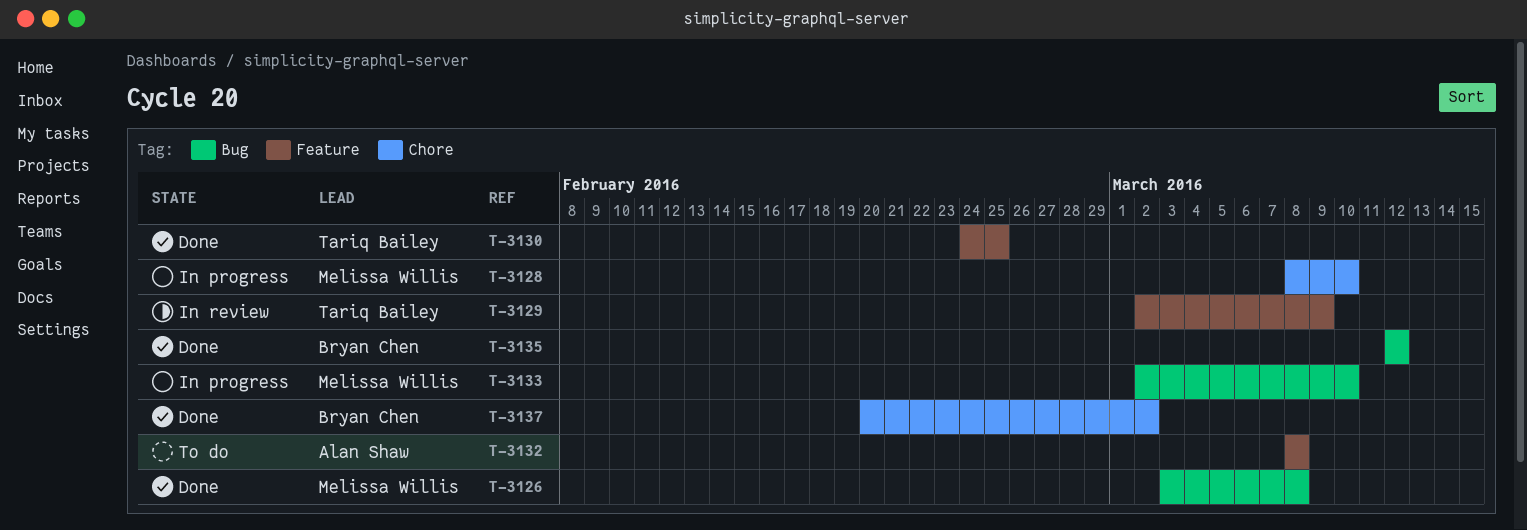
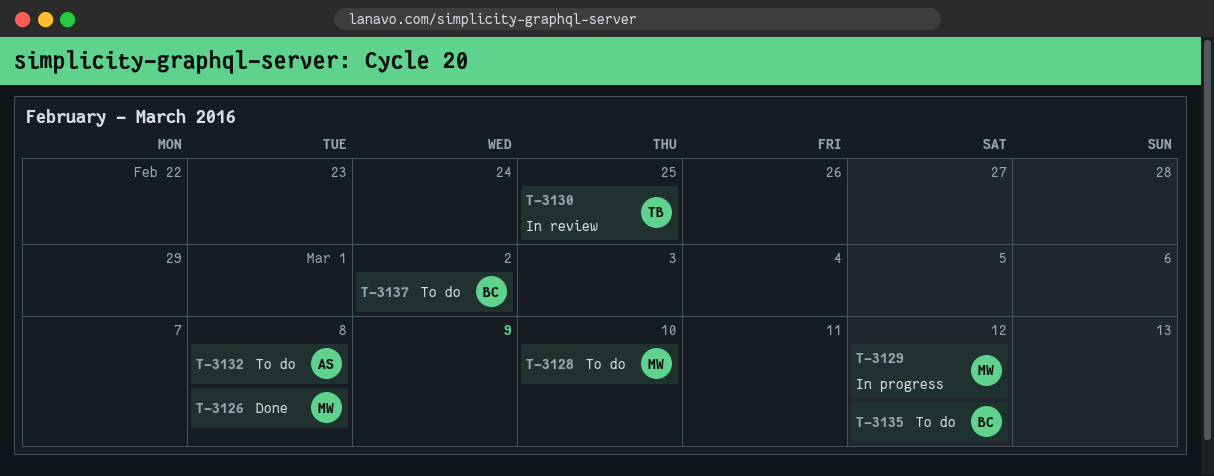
T-3128, status: In progress -> To do
T-3129, status: In review -> In progress
T-3129, owner: Tariq Bailey -> Melissa Willis
T-3129, due: Mar 9 -> Mar 12
T-3130, status: Done -> In review
T-3133: present -> none
T-3135, status: Done -> To do
T-3137, status: Done -> To do

